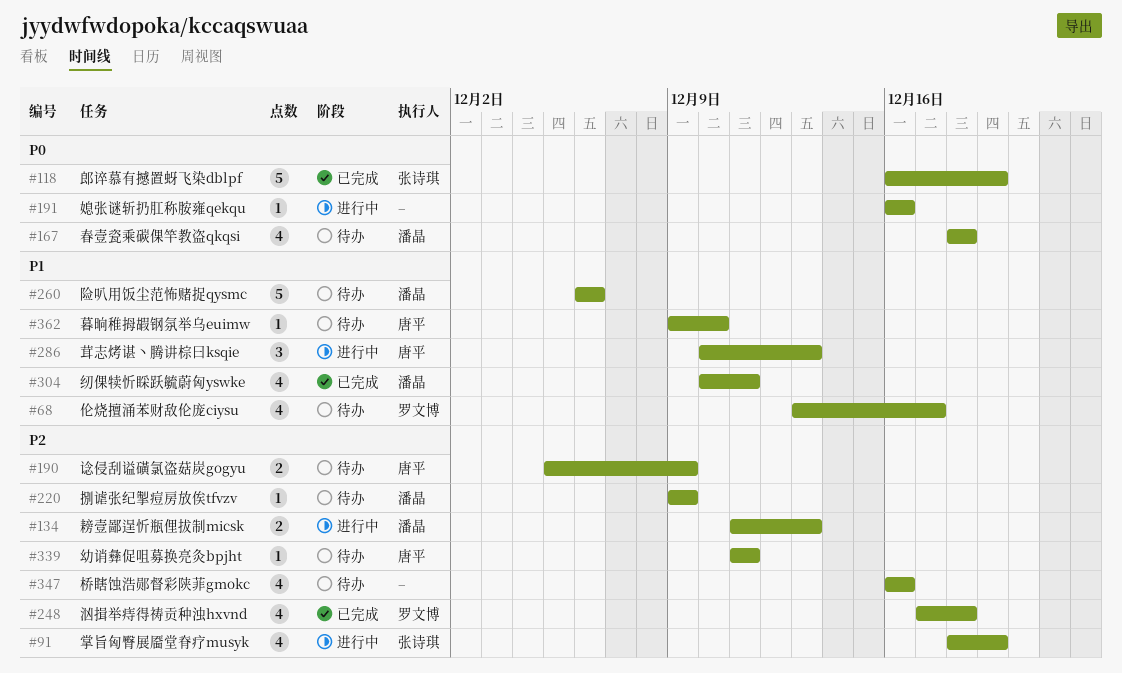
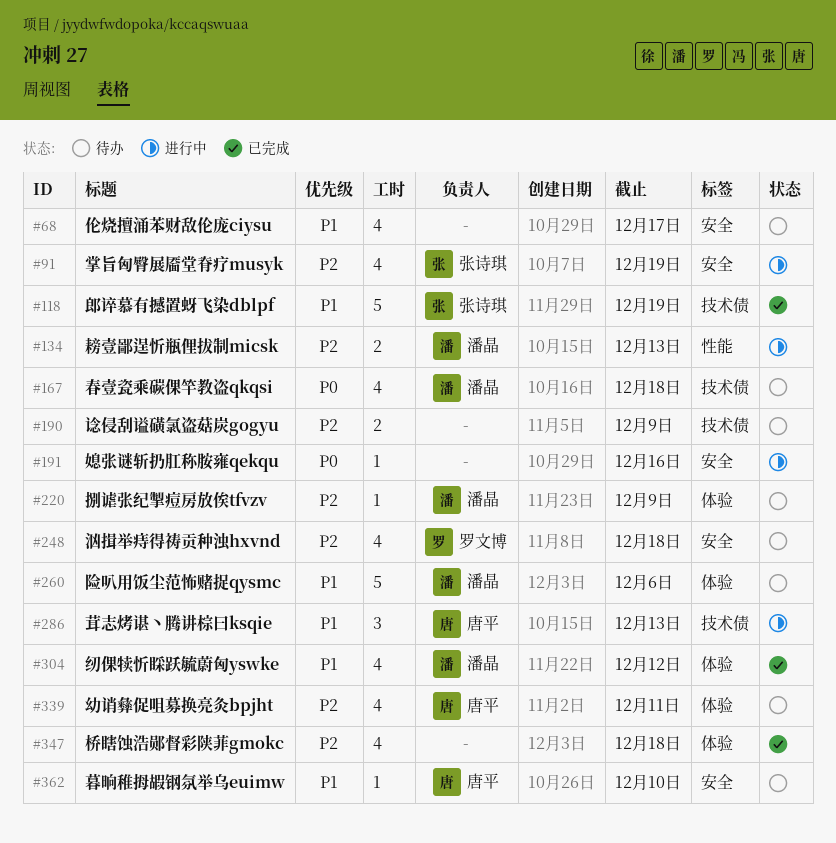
#68, owner: 罗文博 -> none
#118, priority: P0 -> P1
#190, owner: 唐平 -> none
#248, status: 已完成 -> 待办
#304, due: Dec 11 -> Dec 12
#339, estimate: 1 -> 4
#347, status: 待办 -> 已完成
#347, due: Dec 16 -> Dec 18

